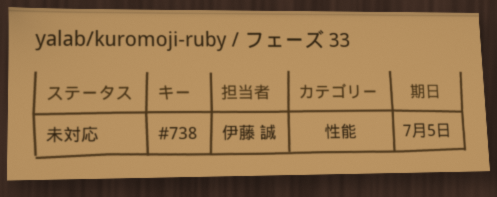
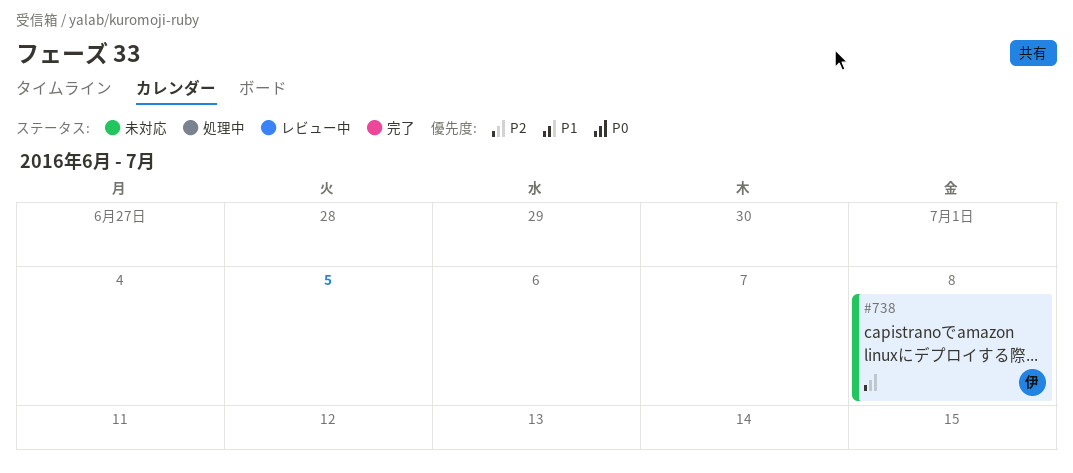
#738, due: Jul 5 -> Jul 8

